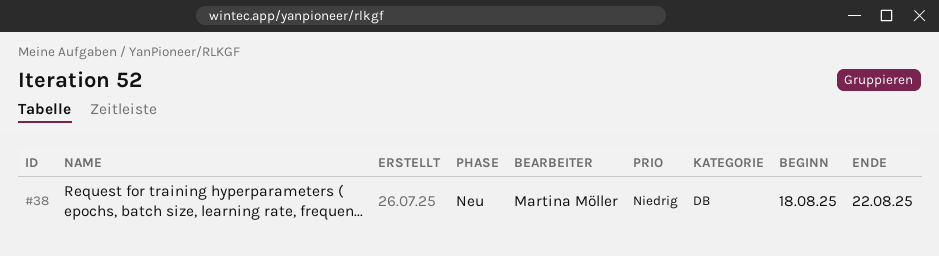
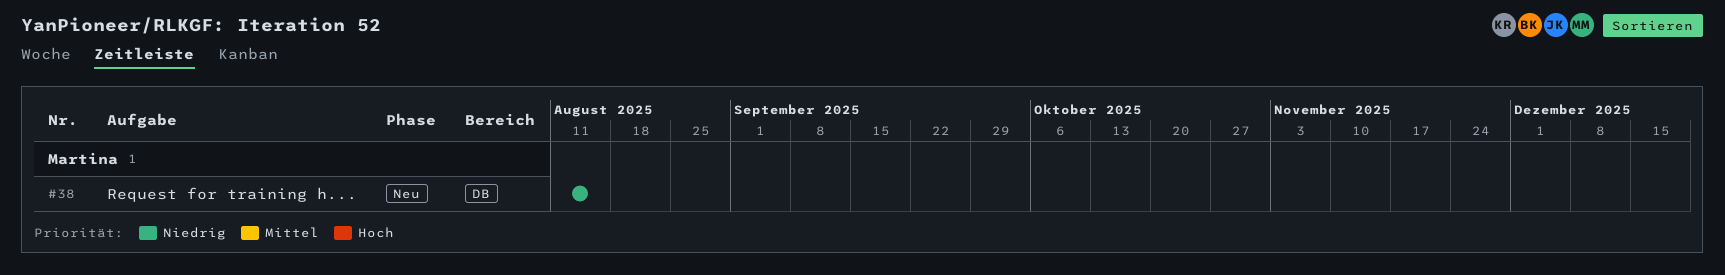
#38, start: Aug 18 -> Aug 11
#38, due: Aug 22 -> Aug 15

